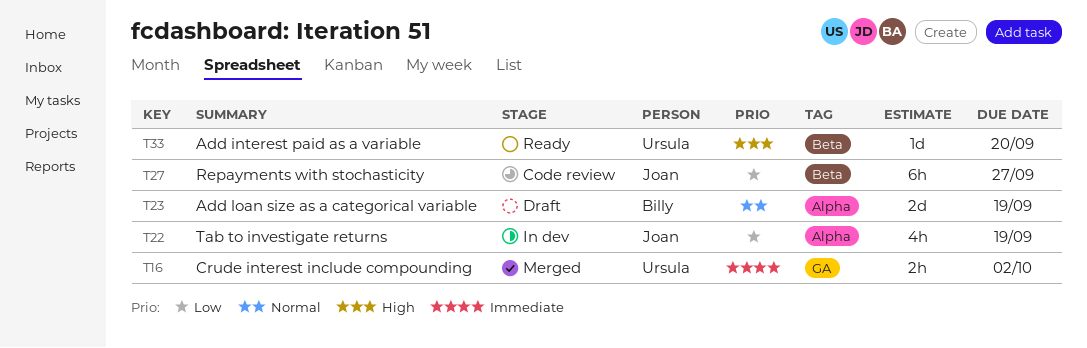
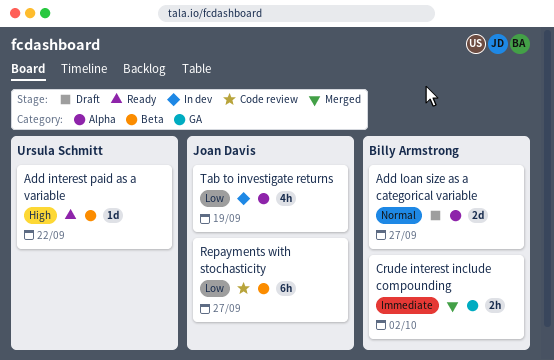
Add interest paid as a variable, due: Sep 20 -> Sep 22
Add loan size as a categorical variable, due: Sep 19 -> Sep 27
Crude interest include compounding, owner: Ursula Schmitt -> Billy Armstrong

